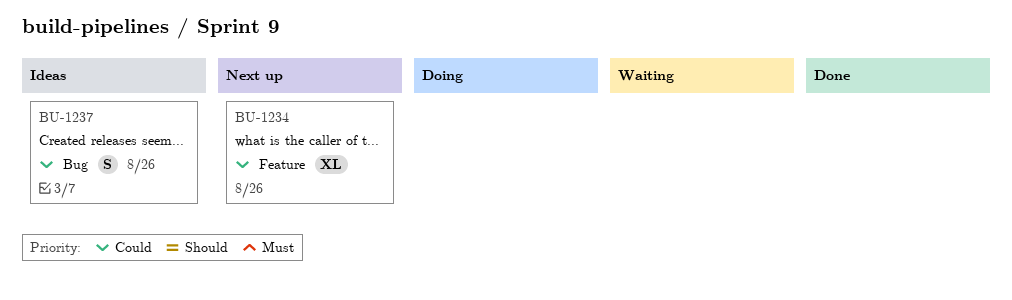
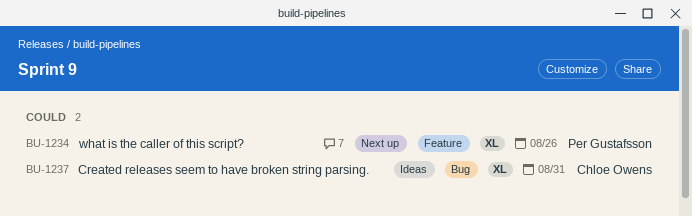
BU-1237, estimate: S -> XL
BU-1237, due: Aug 26 -> Aug 31

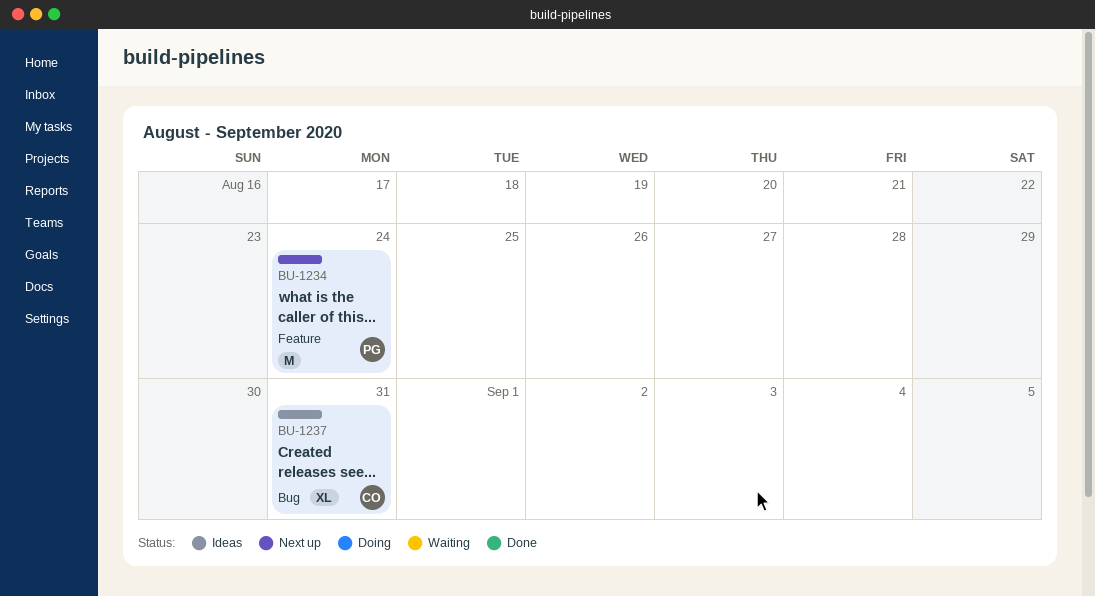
BU-1234, estimate: XL -> M
BU-1234, due: Aug 26 -> Aug 24

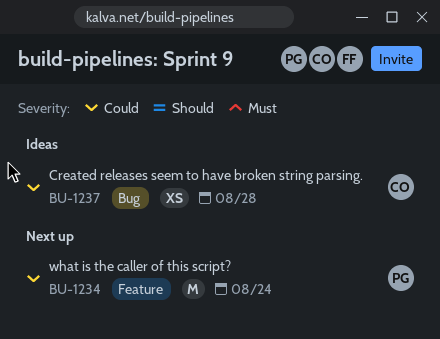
BU-1237, estimate: XL -> XS
BU-1237, due: Aug 31 -> Aug 28

